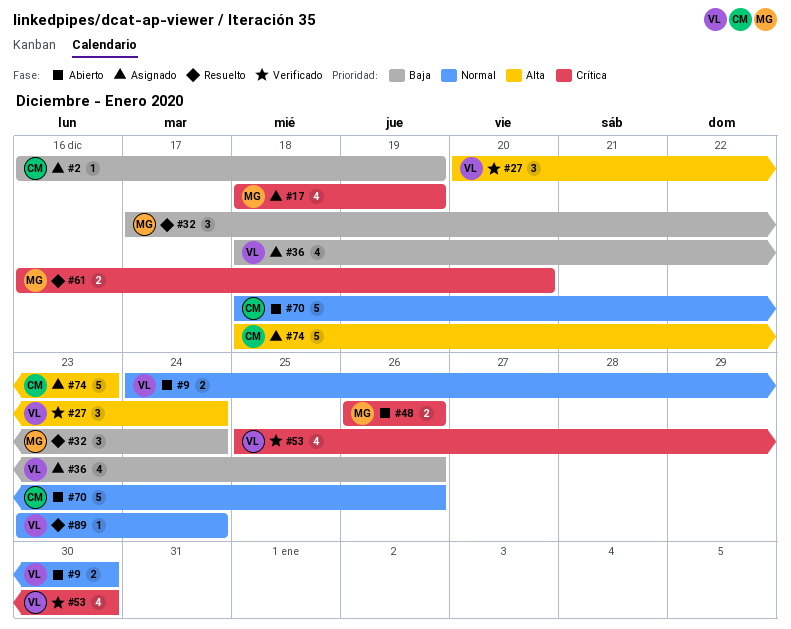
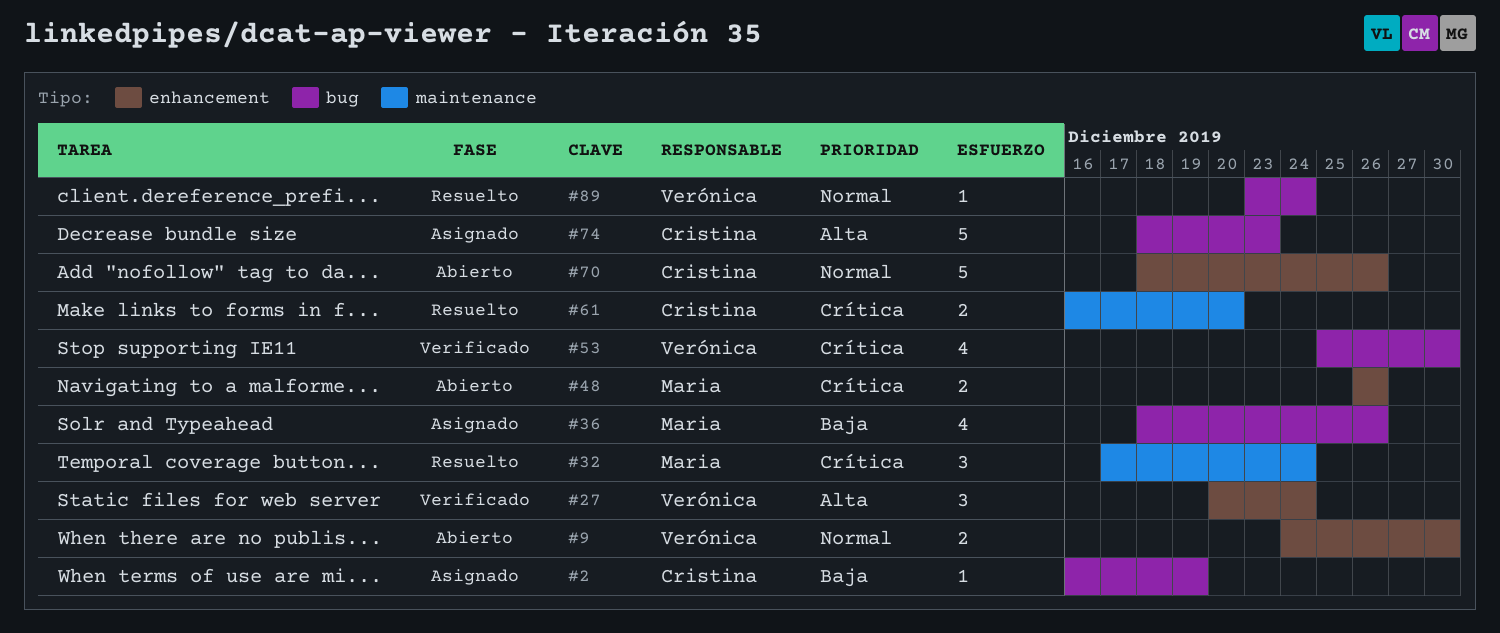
#17: present -> none
#32, priority: Baja -> Crítica
#36, owner: Verónica -> Maria
#61, owner: Maria -> Cristina

